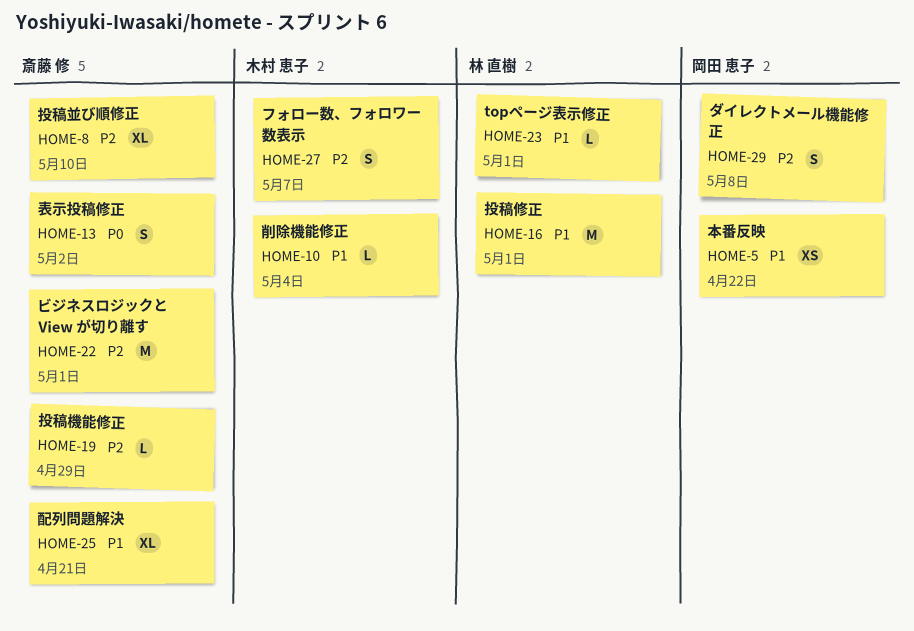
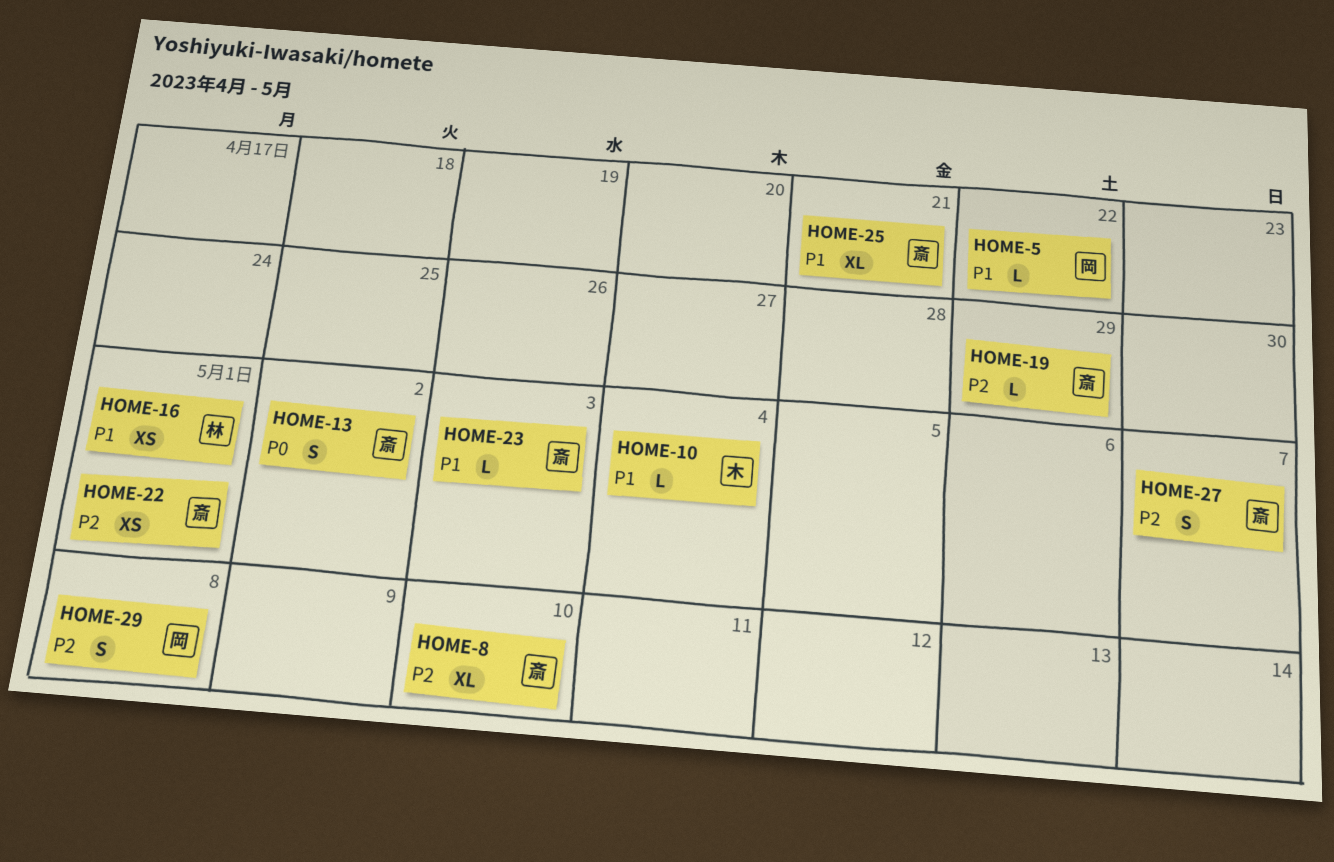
HOME-5, estimate: XS -> L
HOME-16, estimate: M -> XS
HOME-22, estimate: M -> XS
HOME-23, owner: 林 直樹 -> 斎藤 修
HOME-23, due: May 1 -> May 3
HOME-27, owner: 木村 恵子 -> 斎藤 修

